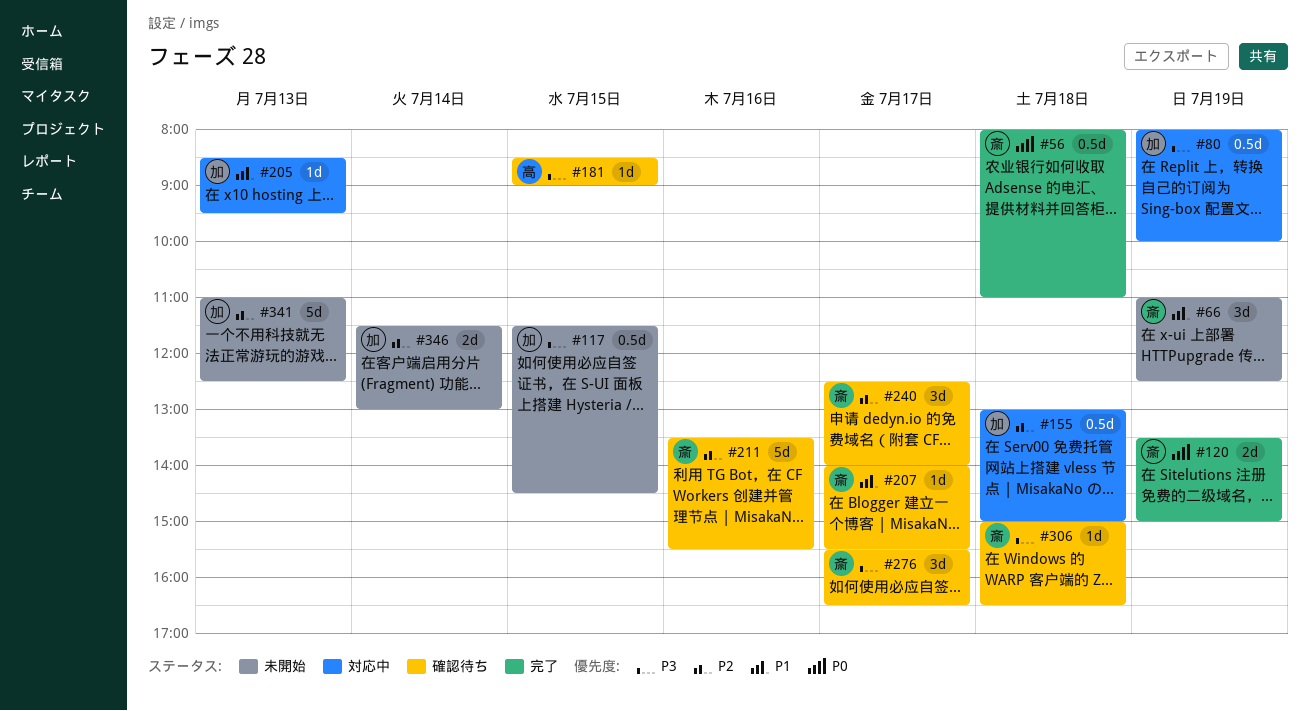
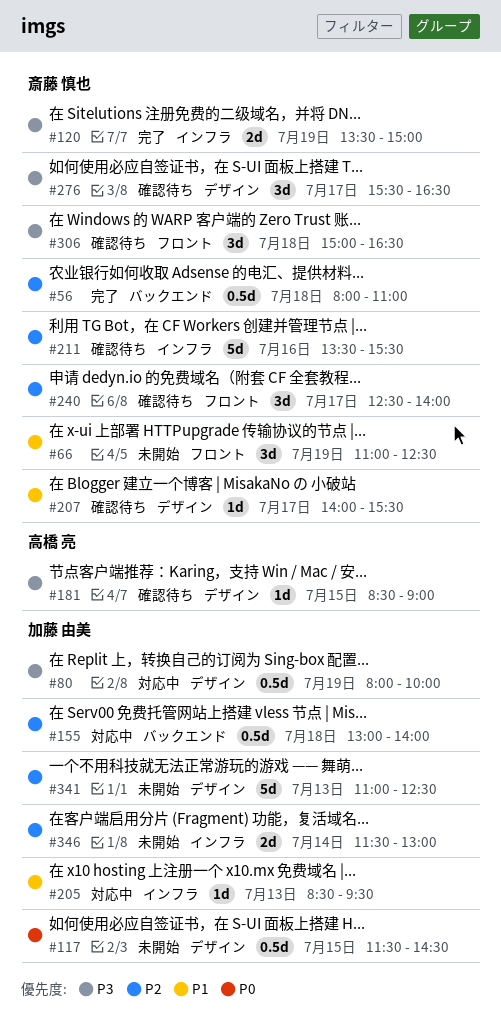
#56, priority: P0 -> P2
#117, priority: P3 -> P0
#120, priority: P0 -> P3
#155, ends: 15:00 -> 14:00
#306, estimate: 1d -> 3d

